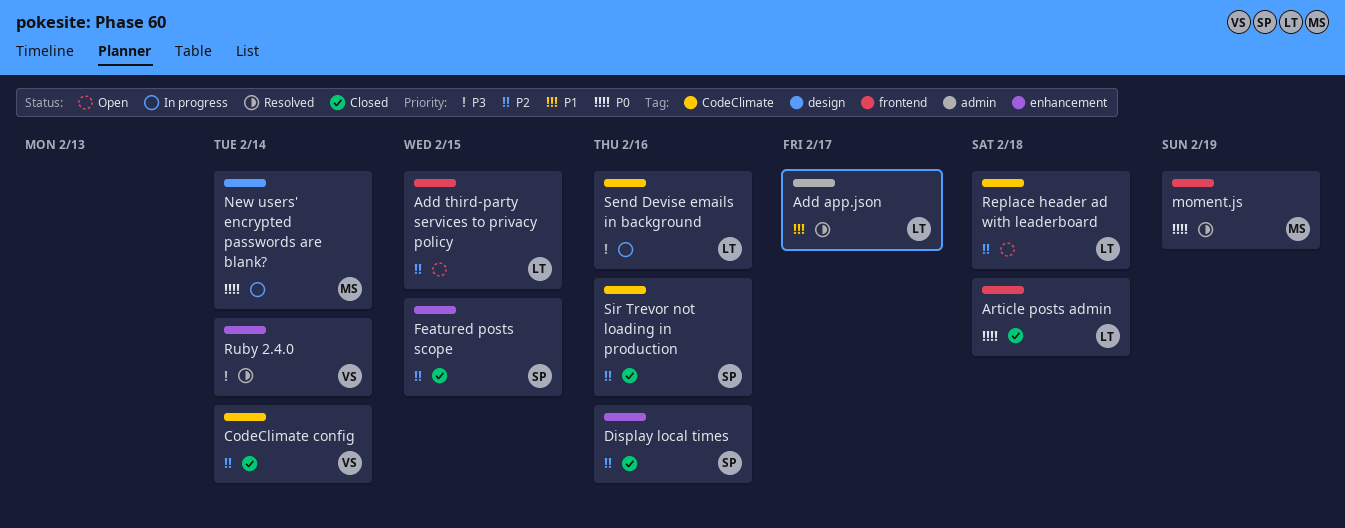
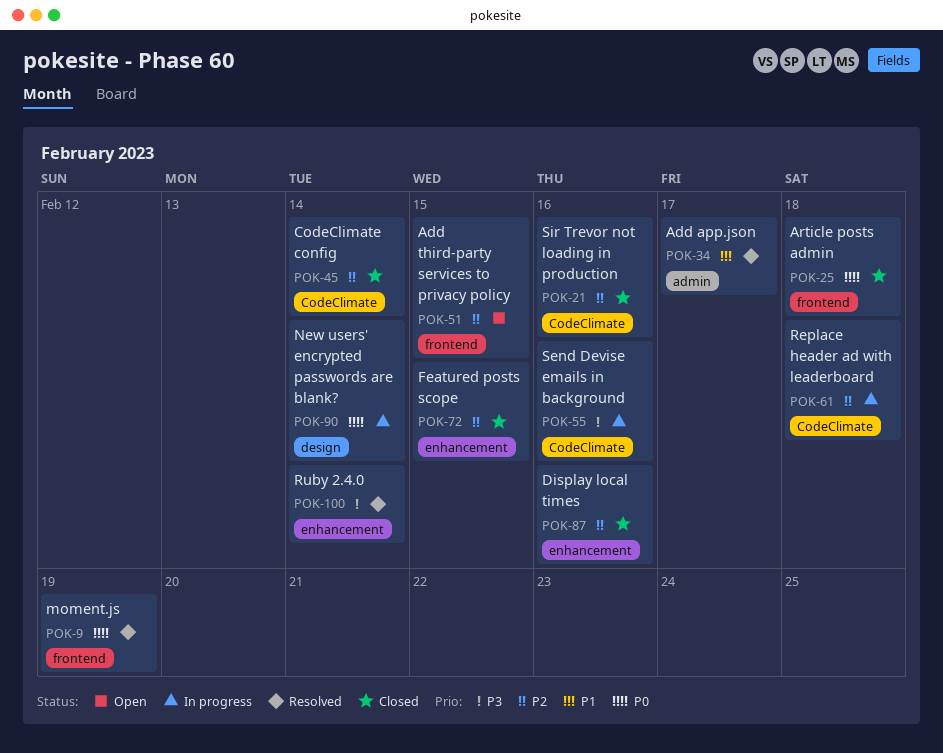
Replace header ad with leaderboard, status: Open -> In progress

